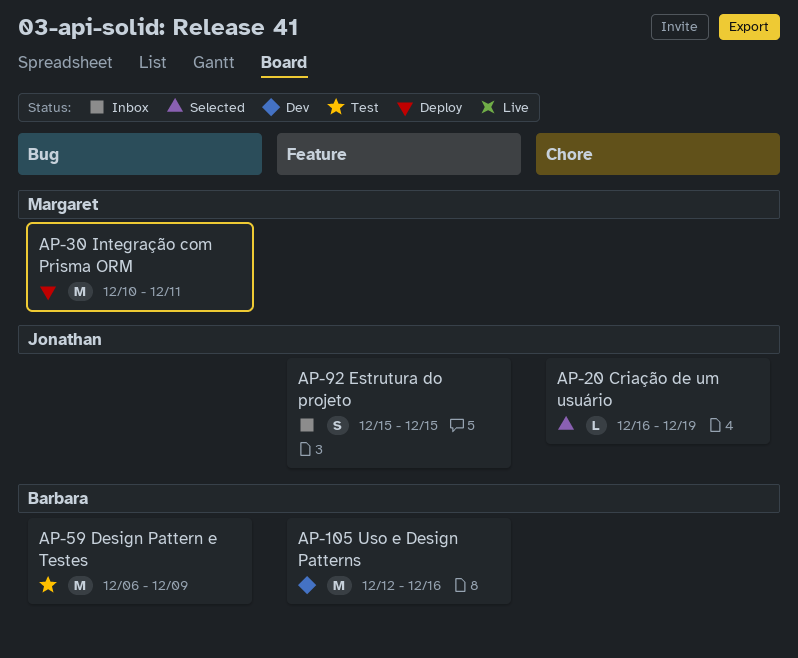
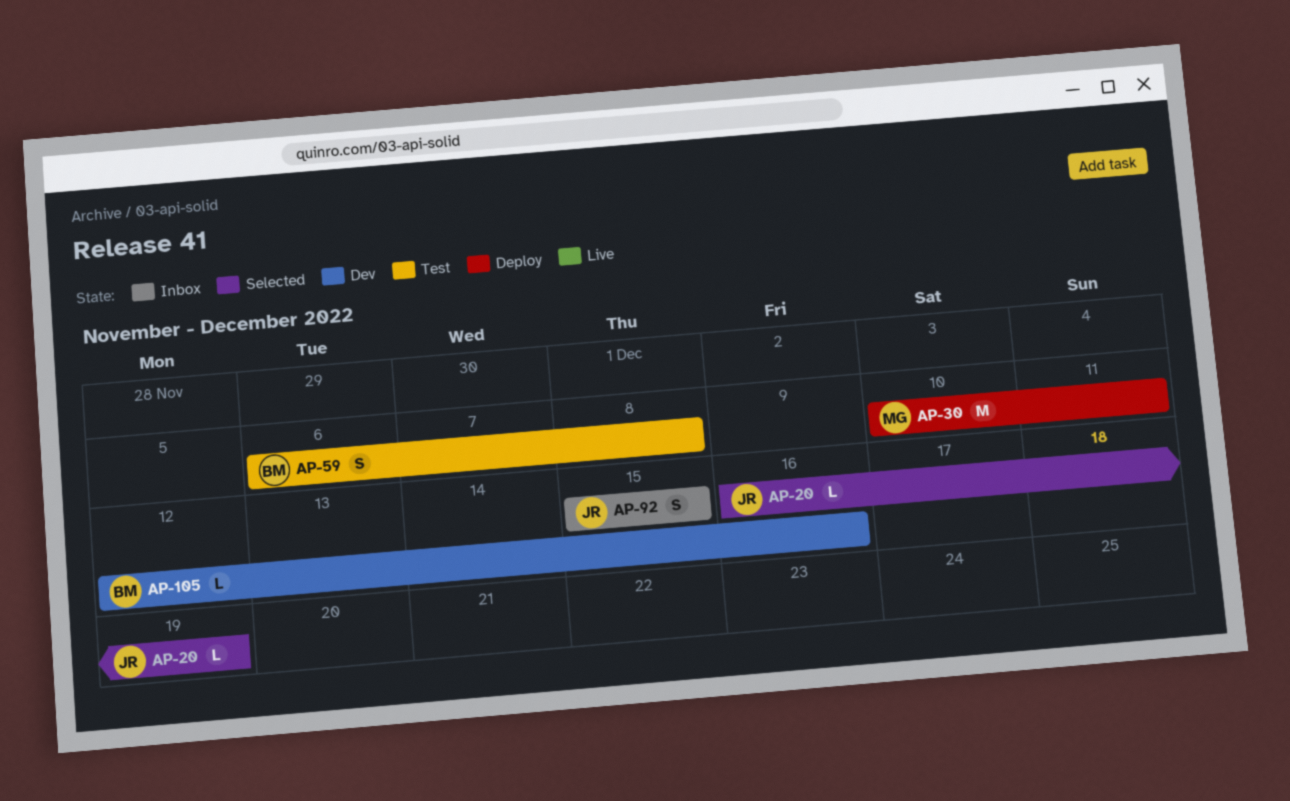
AP-59, estimate: M -> S
AP-59, due: Dec 9 -> Dec 8
AP-105, estimate: M -> L

